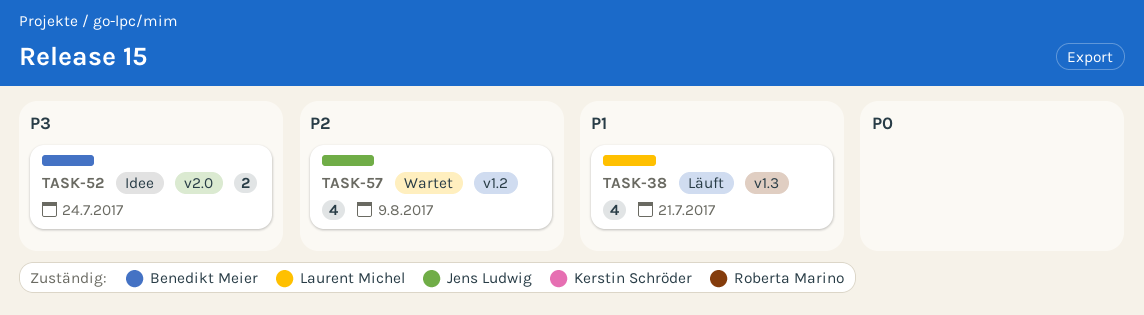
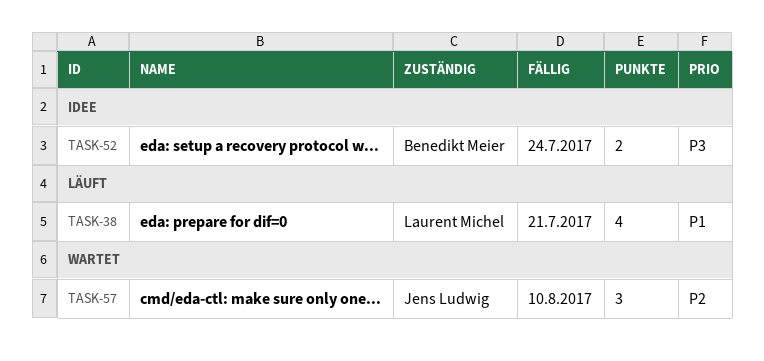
TASK-57, estimate: 4 -> 3
TASK-57, due: Aug 9 -> Aug 10

